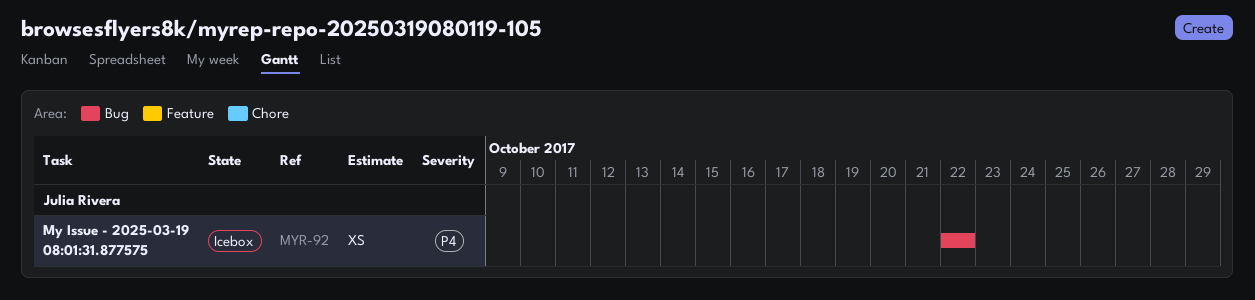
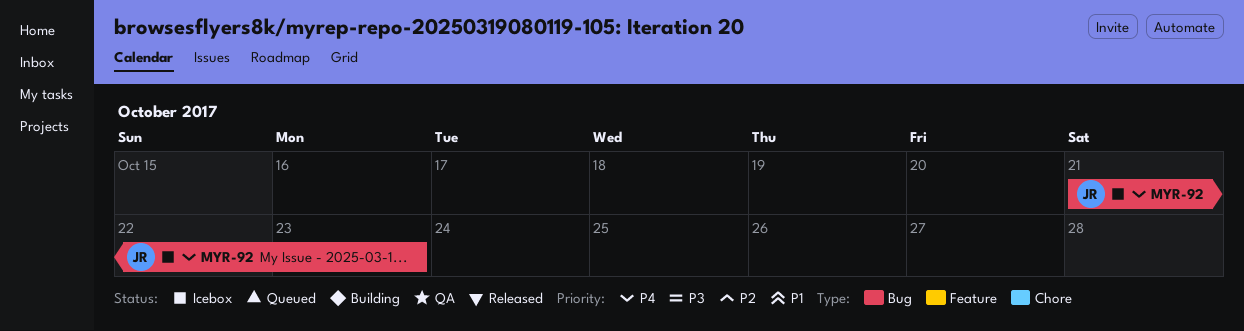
MYR-92, start: Oct 22 -> Oct 21
MYR-92, due: Oct 22 -> Oct 23

